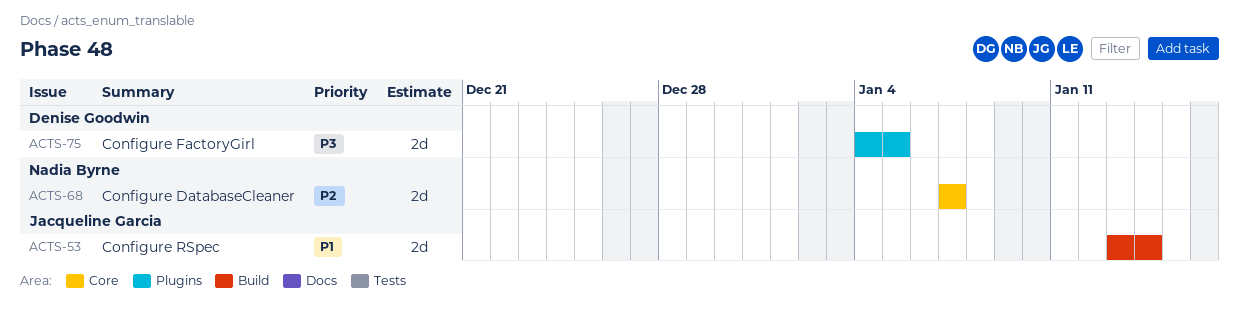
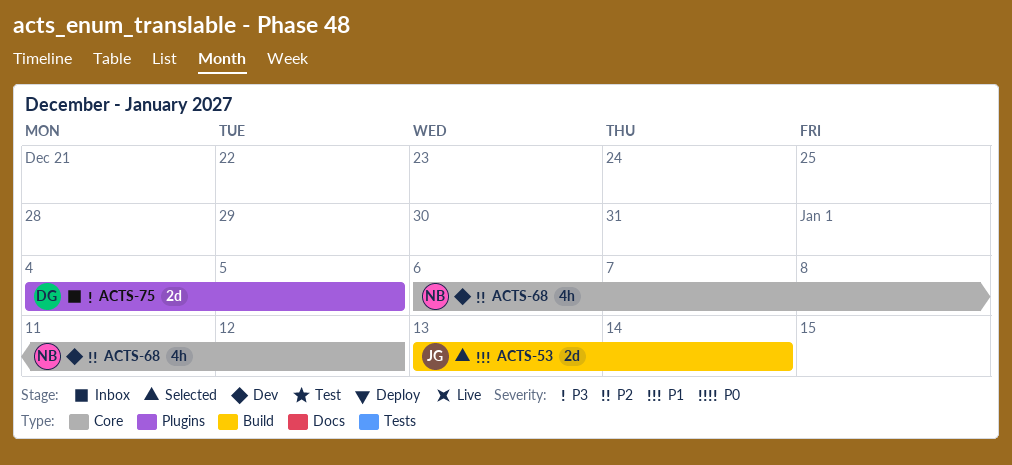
ACTS-68, estimate: 2d -> 4h
ACTS-68, start: Jan 7 -> Jan 6
ACTS-68, due: Jan 7 -> Jan 12

